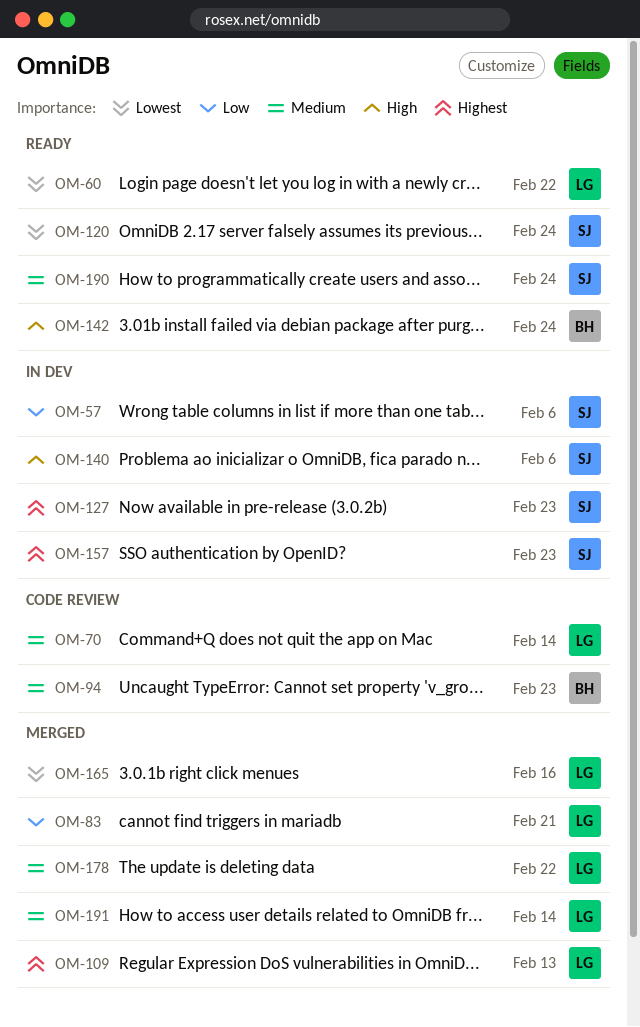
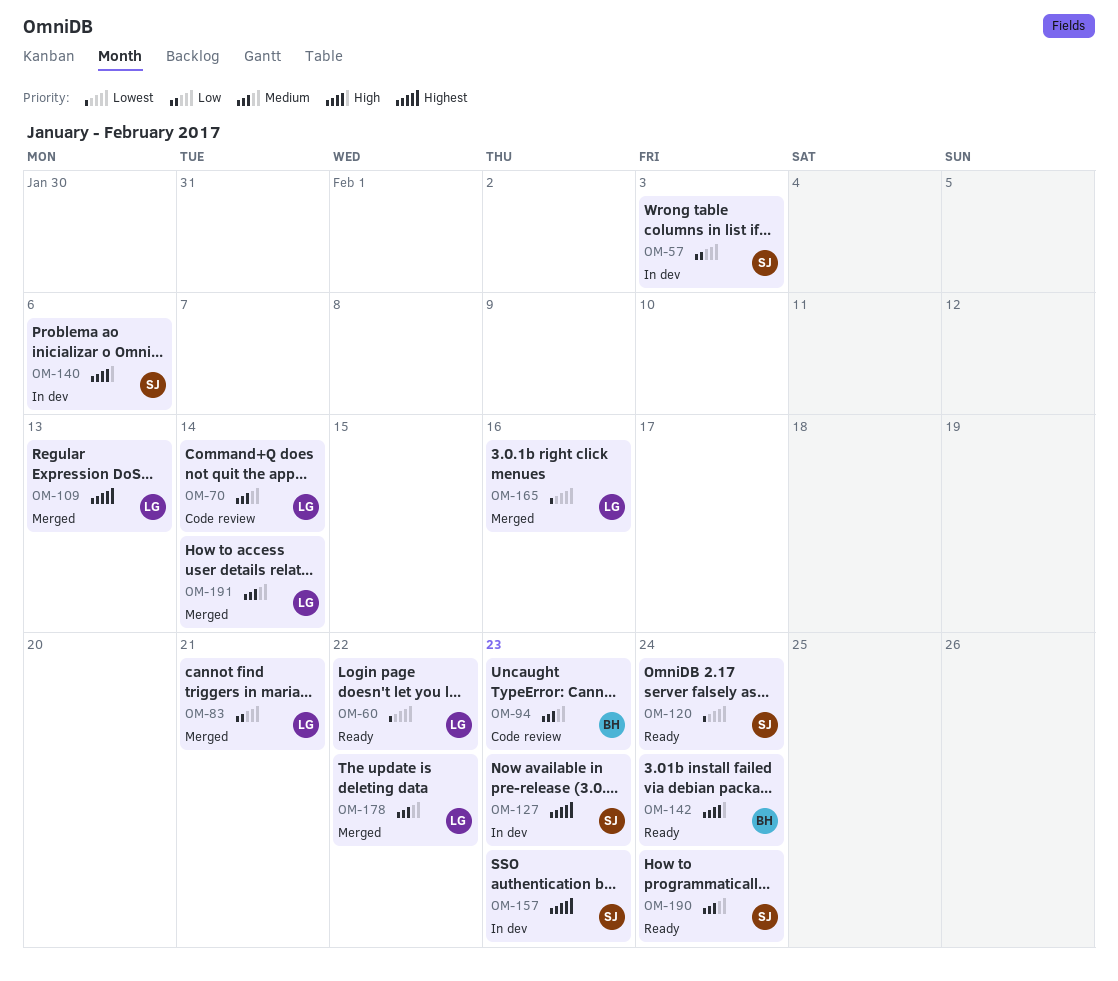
OM-57, due: Feb 6 -> Feb 3

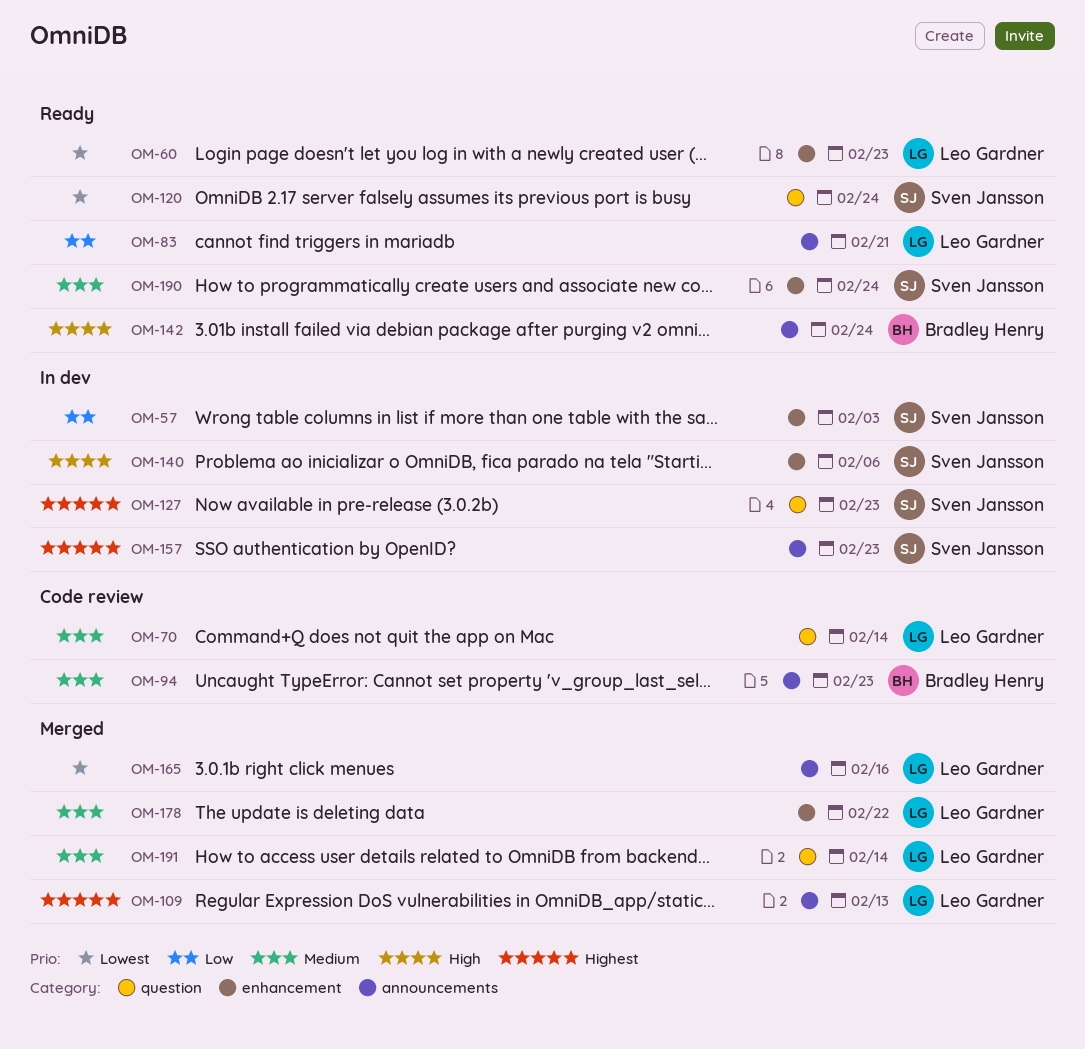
OM-60, due: Feb 22 -> Feb 23
OM-83, status: Merged -> Ready

